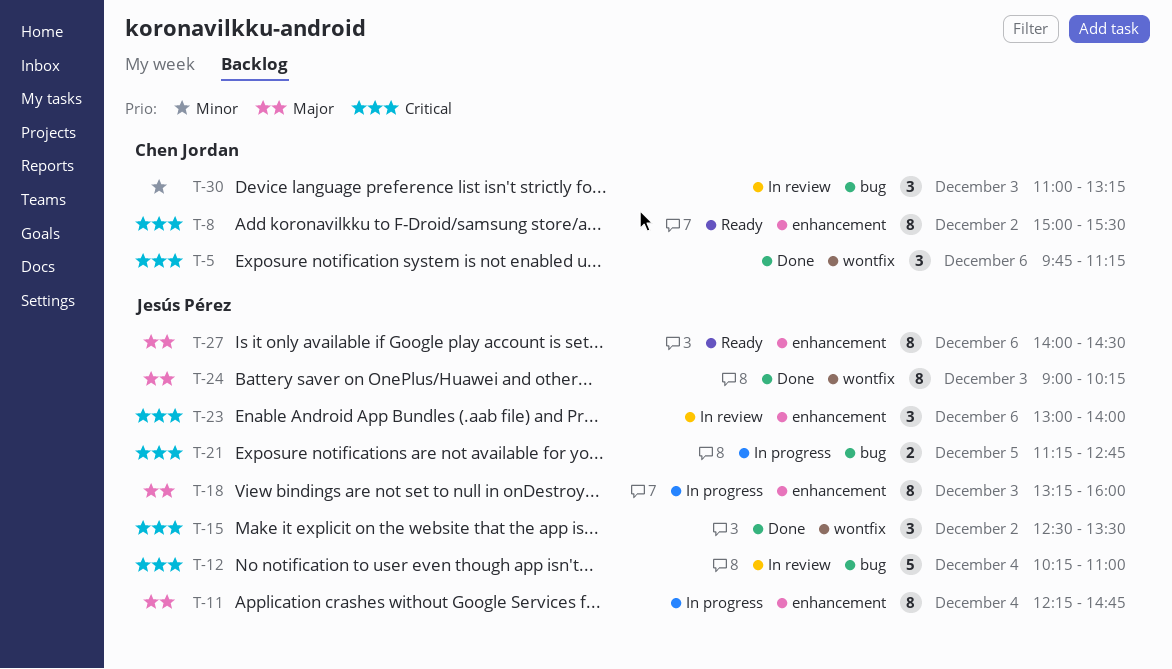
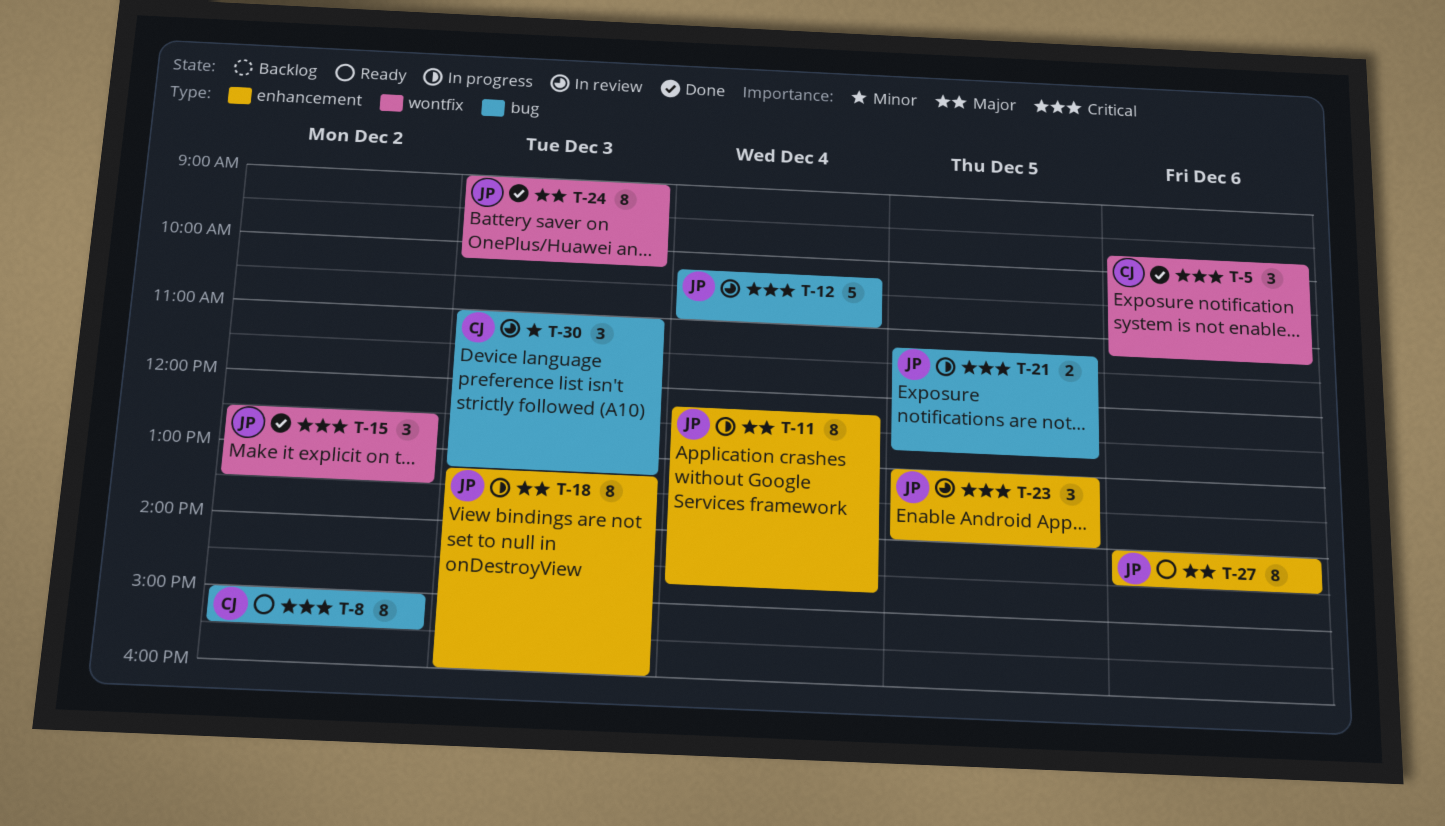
T-8, label: enhancement -> bug
T-23, day: Dec 6 -> Dec 5

